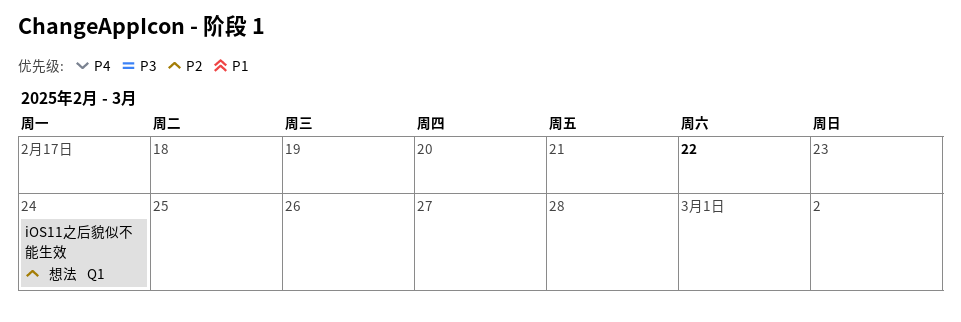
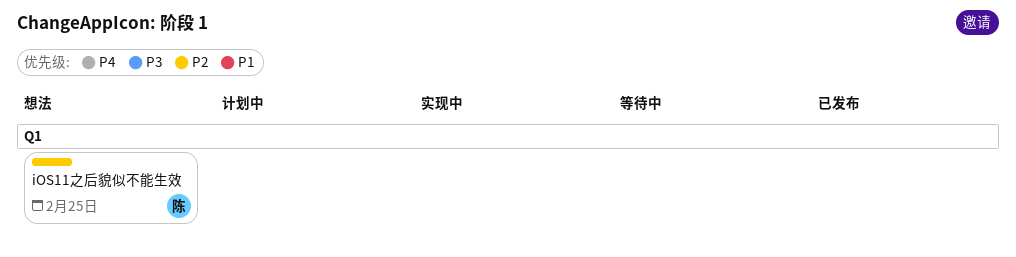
iOS11之后貌似不能生效, due: Feb 24 -> Feb 25

